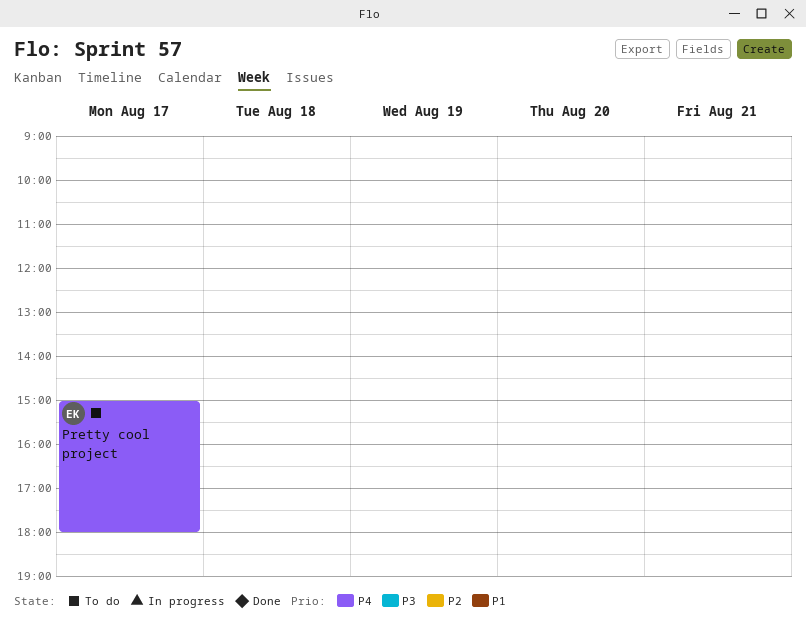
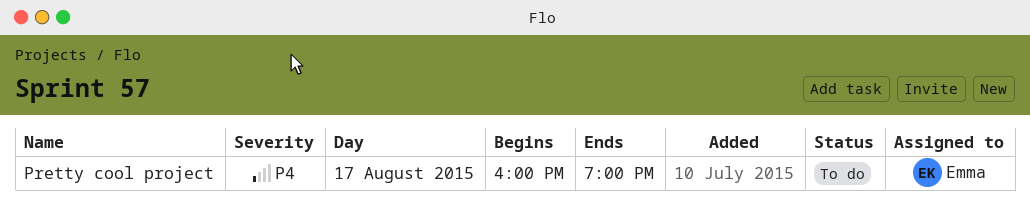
Pretty cool project, begins: 15:00 -> 16:00
Pretty cool project, ends: 18:00 -> 19:00

